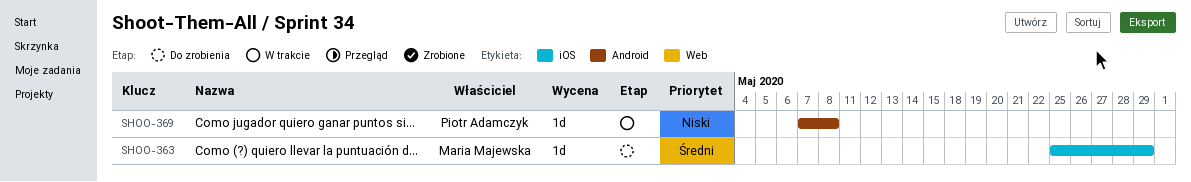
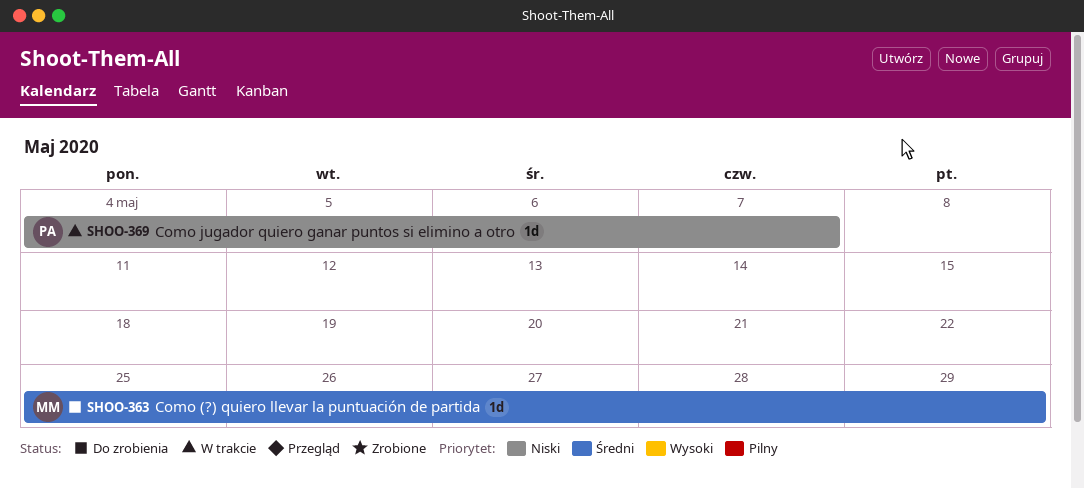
SHOO-369, start: May 7 -> May 4
SHOO-369, due: May 8 -> May 7

